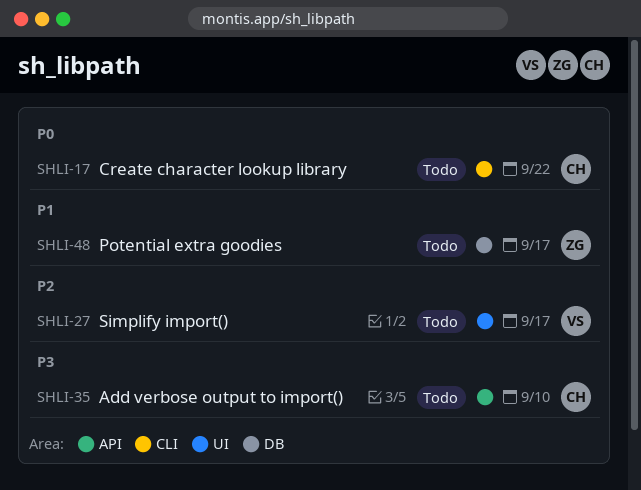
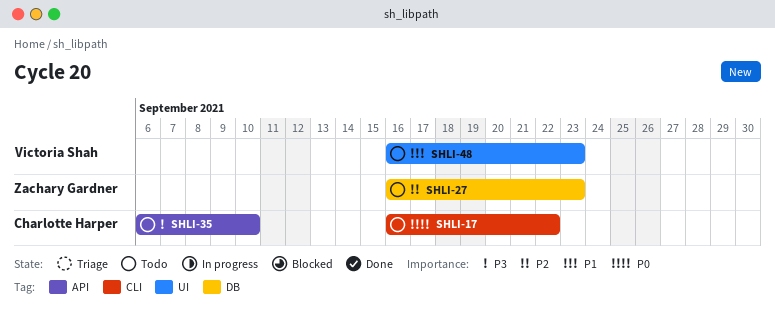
SHLI-27, owner: Victoria Shah -> Zachary Gardner
SHLI-27, label: UI -> DB
SHLI-27, due: Sep 17 -> Sep 23
SHLI-48, owner: Zachary Gardner -> Victoria Shah
SHLI-48, label: DB -> UI
SHLI-48, due: Sep 17 -> Sep 23

